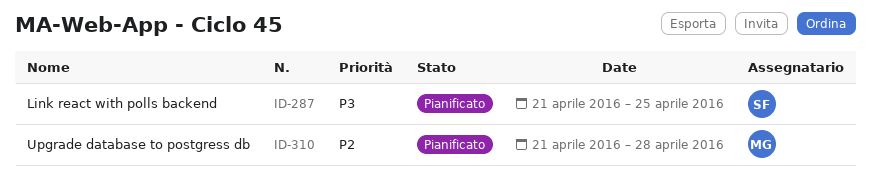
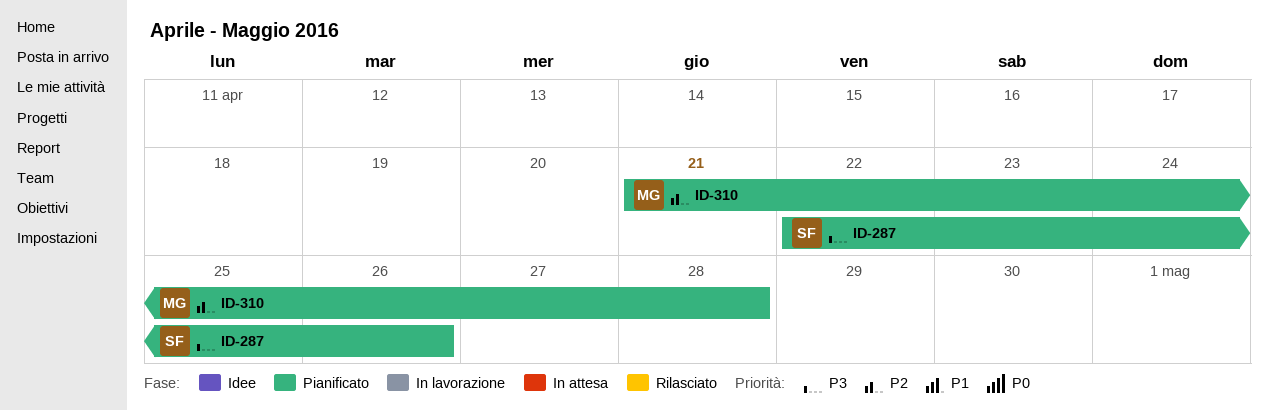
ID-287, start: Apr 21 -> Apr 22
ID-287, due: Apr 25 -> Apr 26

